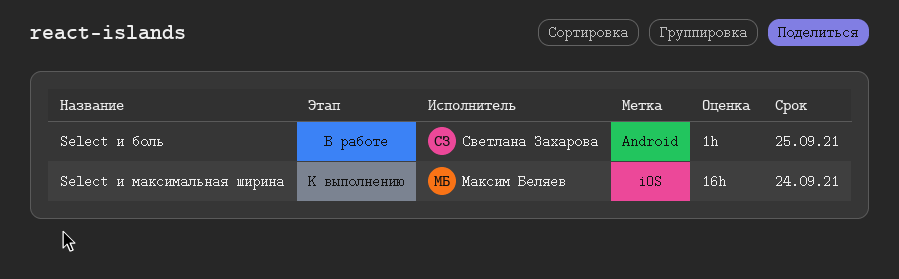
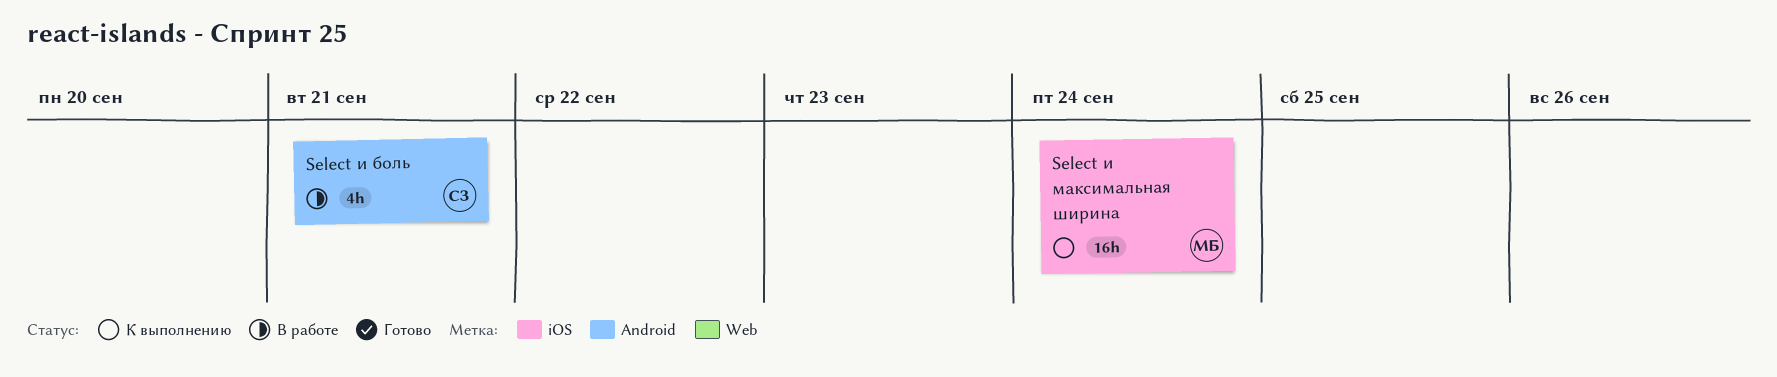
Select и боль, estimate: 1h -> 4h
Select и боль, due: Sep 25 -> Sep 21

